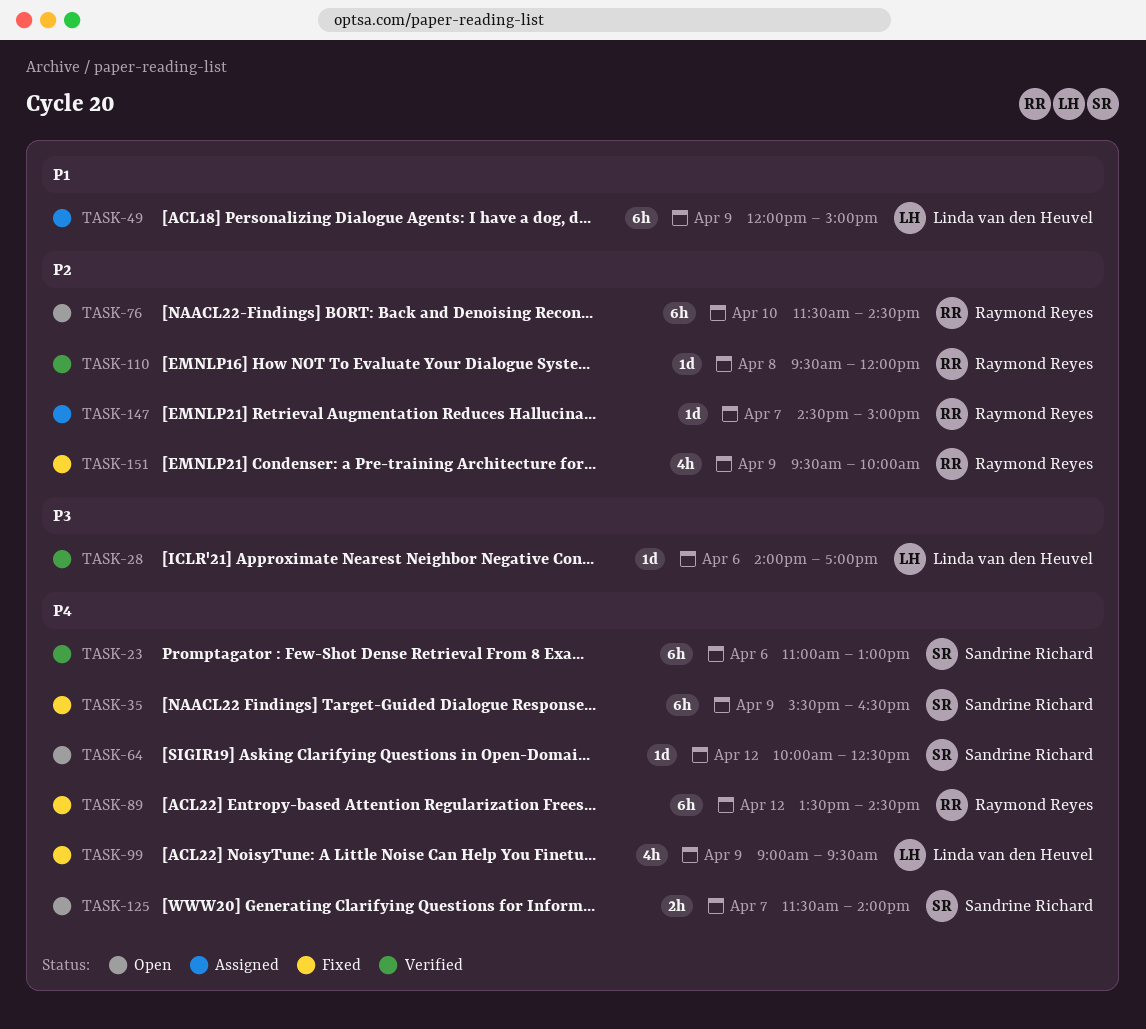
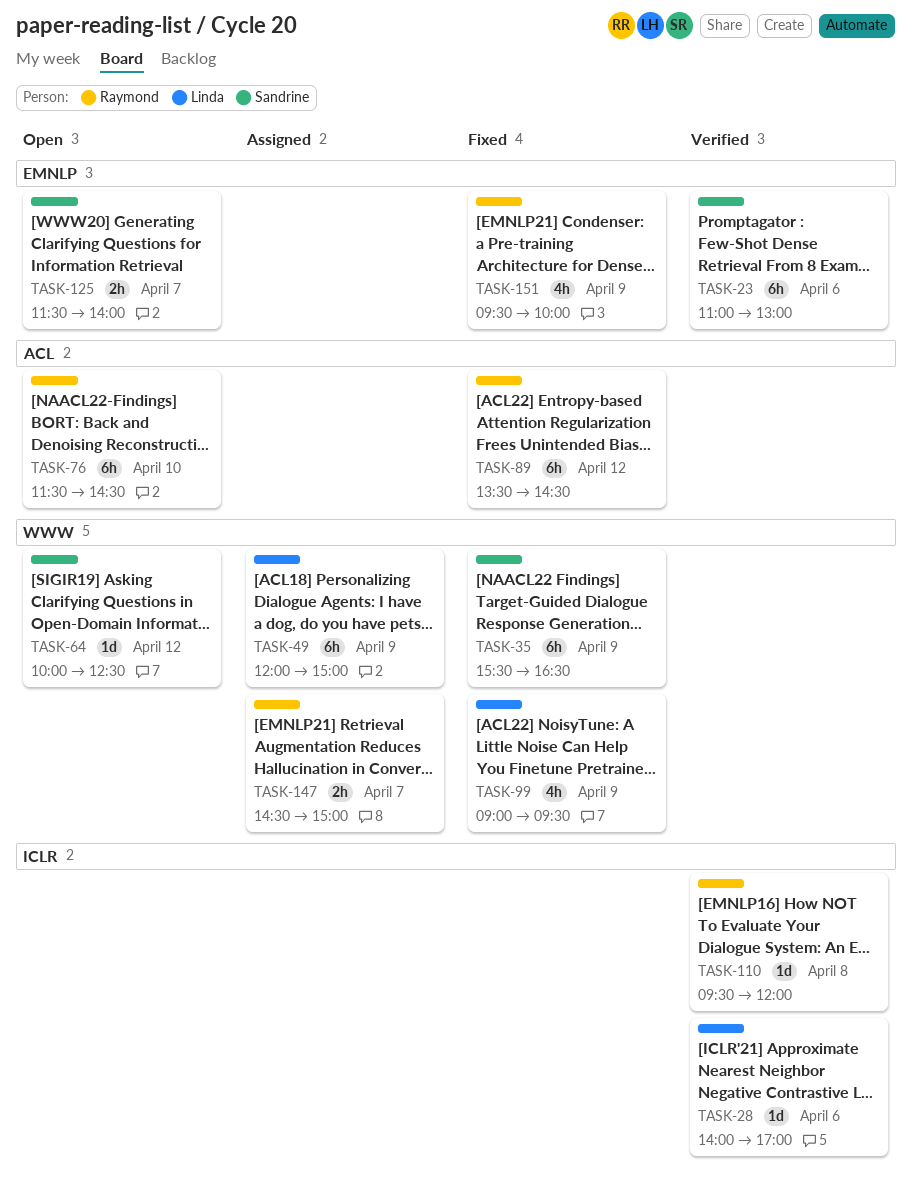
TASK-147, estimate: 1d -> 2h

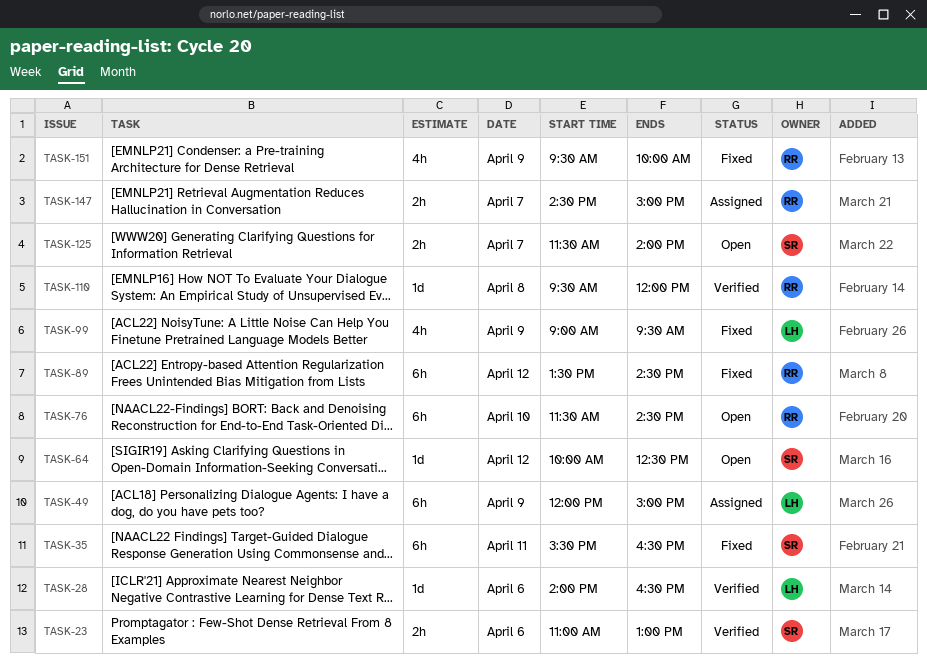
TASK-23, estimate: 6h -> 2h
TASK-28, ends: 17:00 -> 16:30
TASK-35, day: Apr 9 -> Apr 11

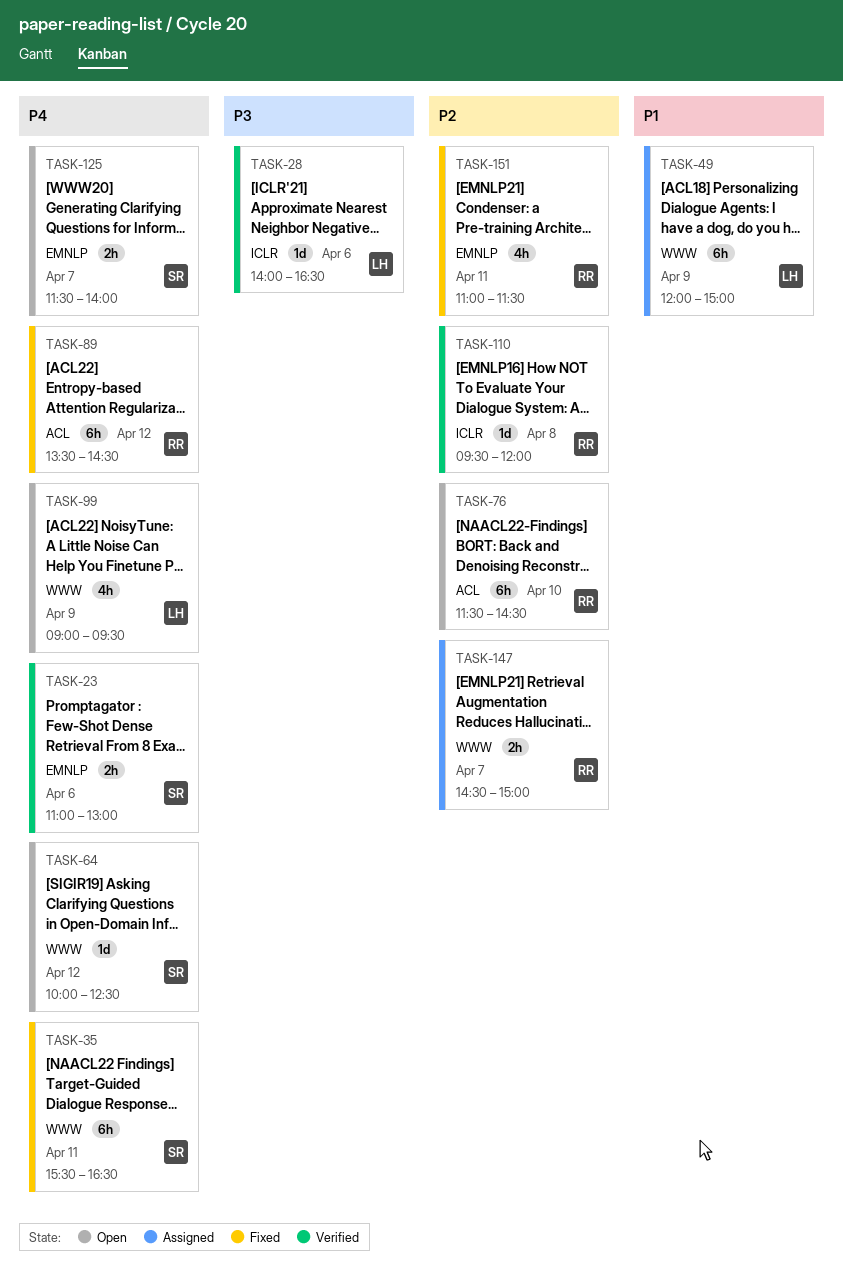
TASK-99, status: Fixed -> Open
TASK-151, day: Apr 9 -> Apr 11
TASK-151, begins: 09:30 -> 11:00
TASK-151, ends: 10:00 -> 11:30

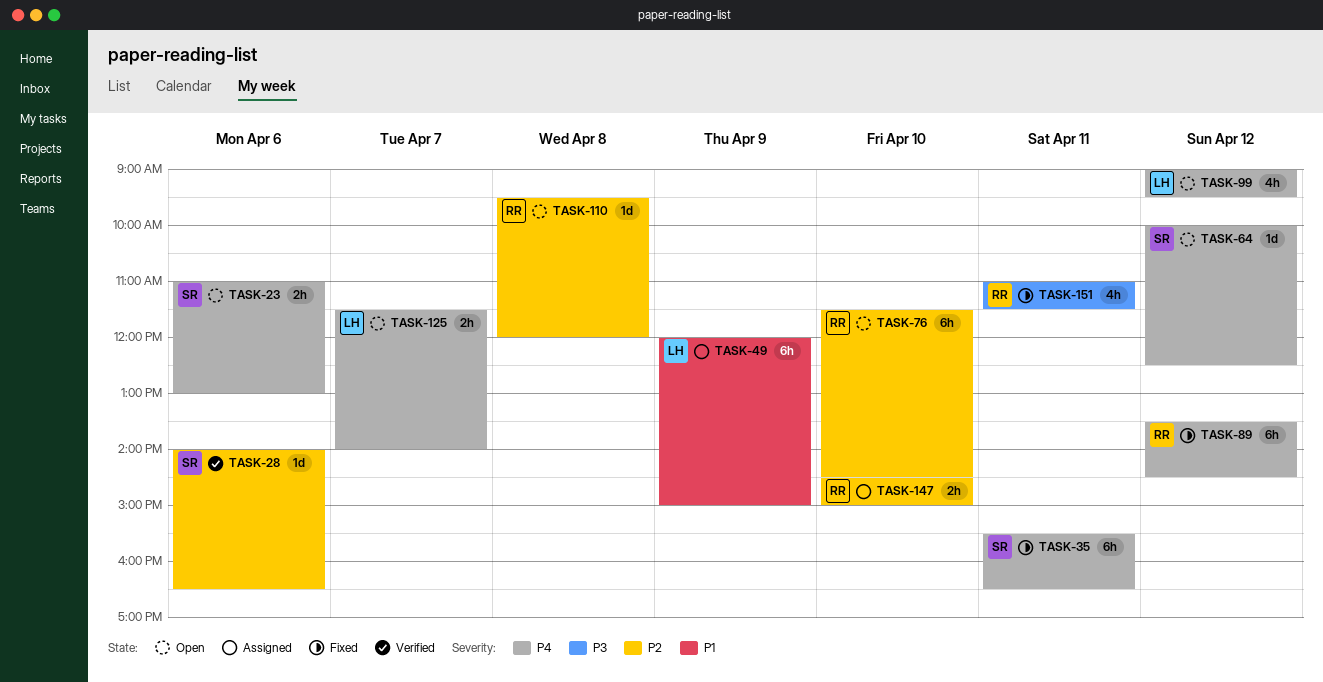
TASK-23, status: Verified -> Open
TASK-28, owner: LH -> SR
TASK-28, priority: P3 -> P2
TASK-99, day: Apr 9 -> Apr 12
TASK-110, status: Verified -> Open
TASK-125, owner: SR -> LH
TASK-147, day: Apr 7 -> Apr 10
TASK-151, priority: P2 -> P3

